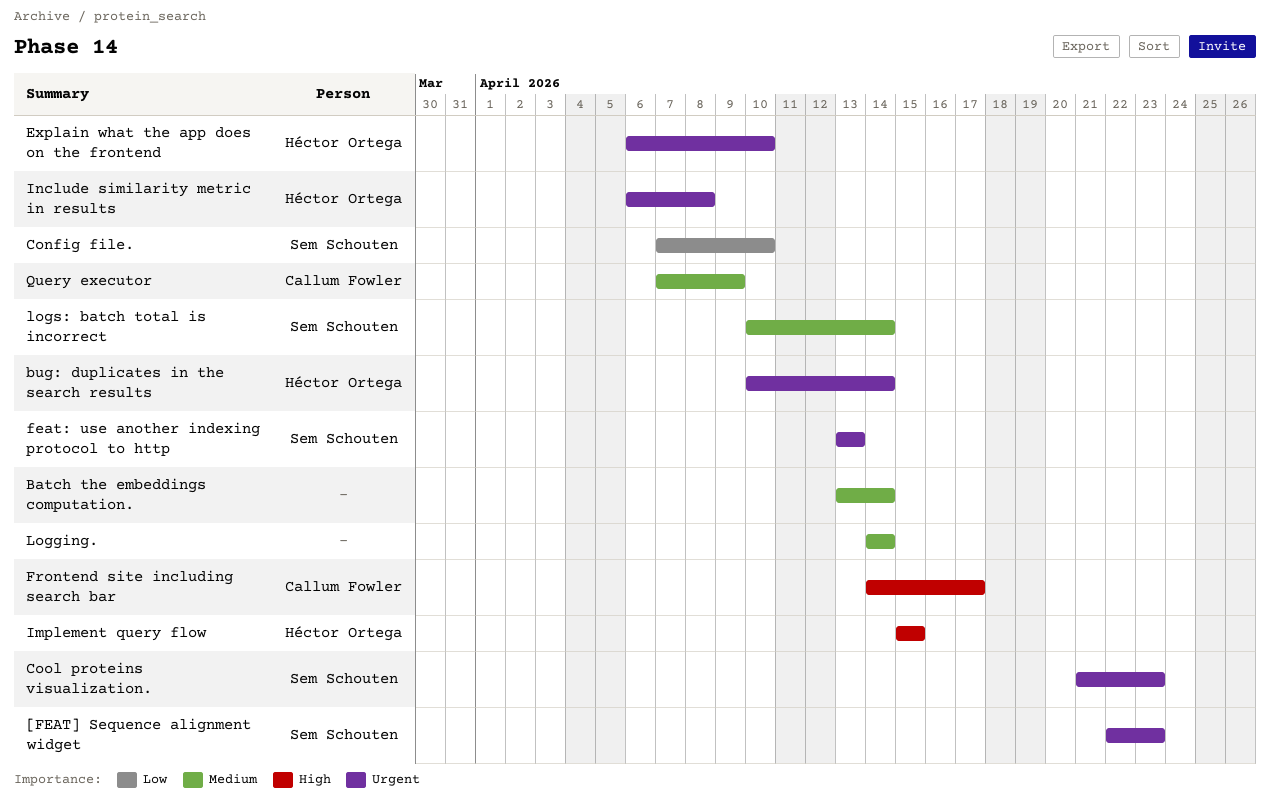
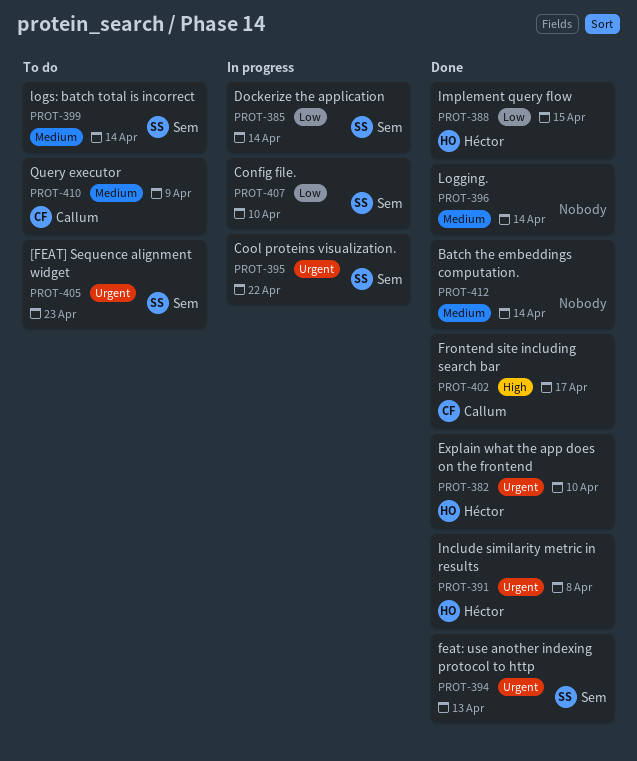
bug: duplicates in the search results: present -> none
Cool proteins visualization., due: Apr 23 -> Apr 22
Dockerize the application: none -> present
Implement query flow, priority: High -> Low

